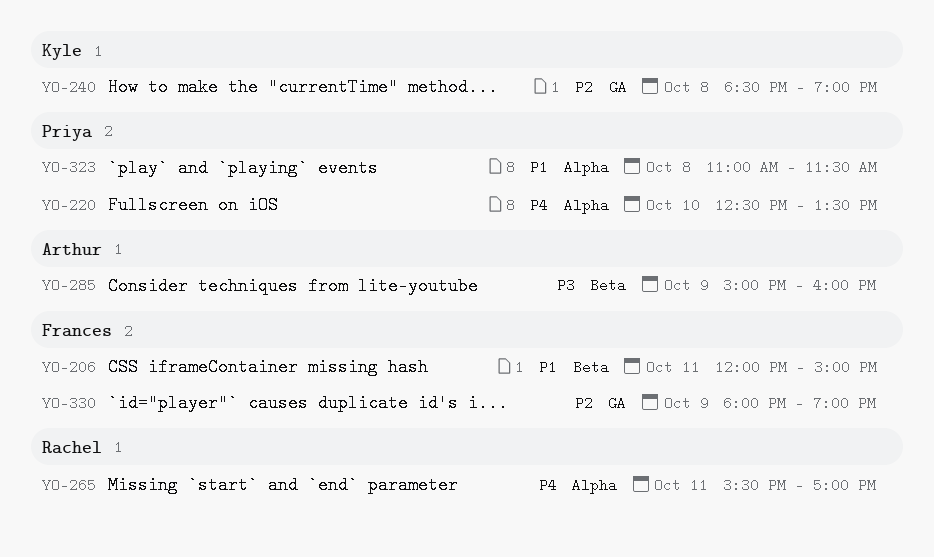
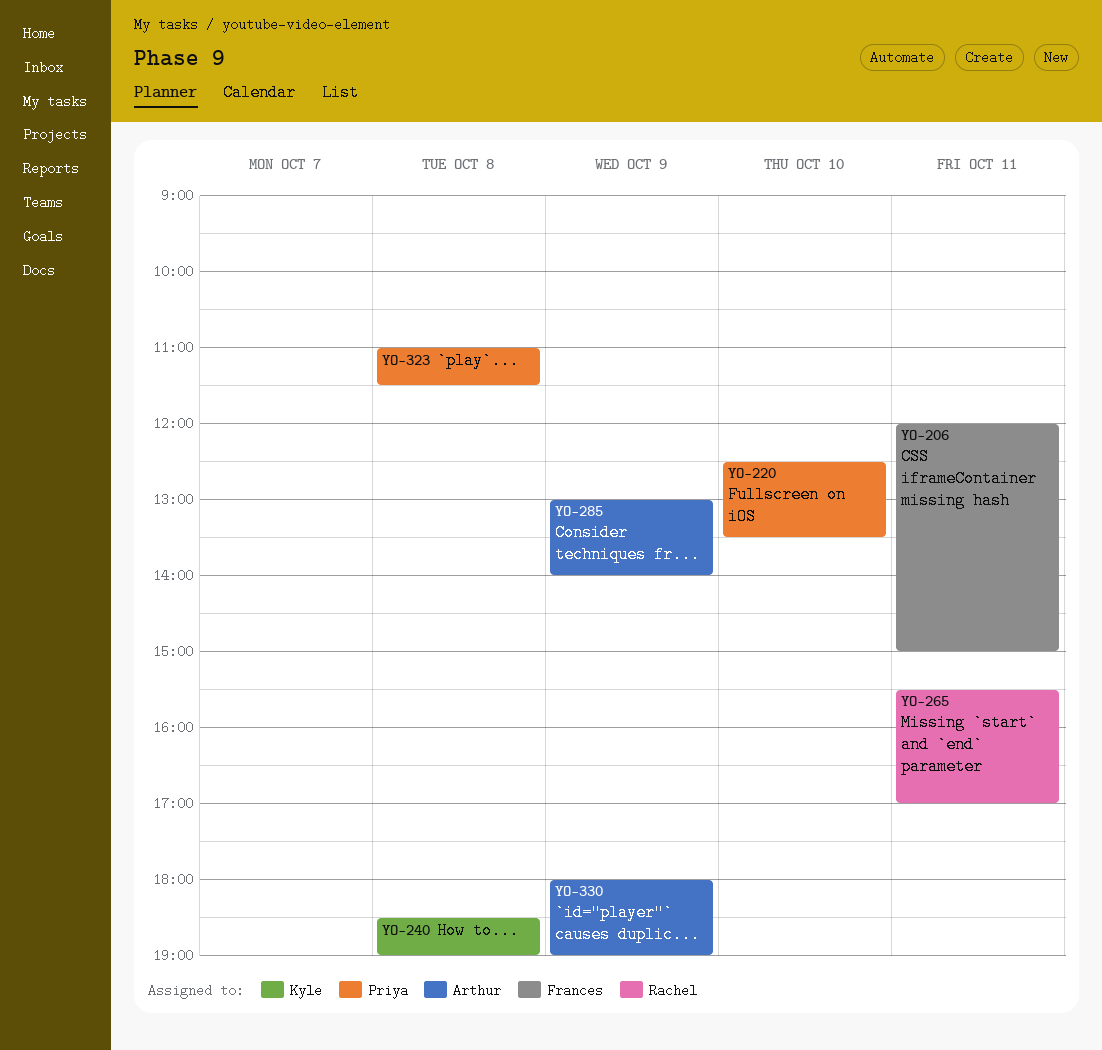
YO-285, begins: 15:00 -> 13:00
YO-285, ends: 16:00 -> 14:00
YO-330, owner: Frances -> Arthur

